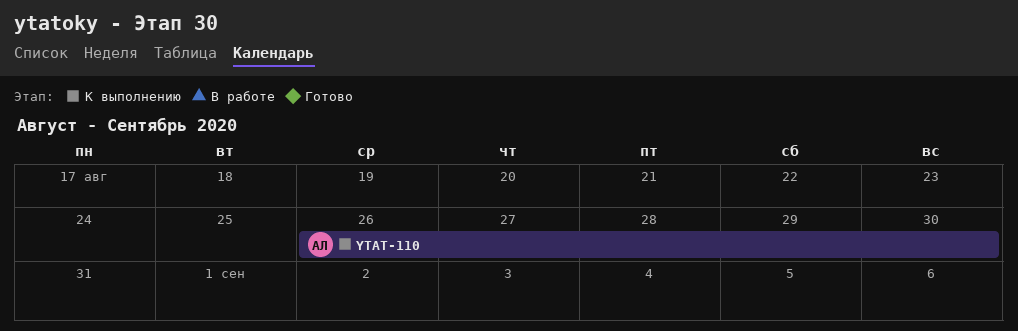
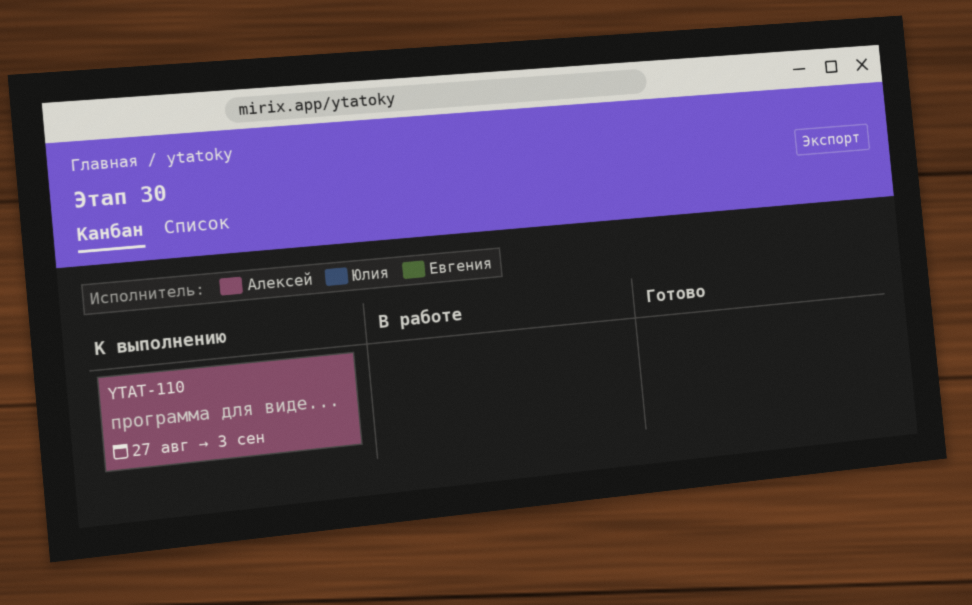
YTAT-110, start: Aug 26 -> Aug 27
YTAT-110, due: Aug 30 -> Sep 3

